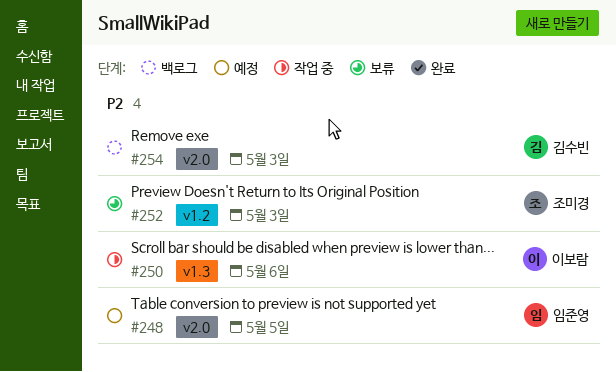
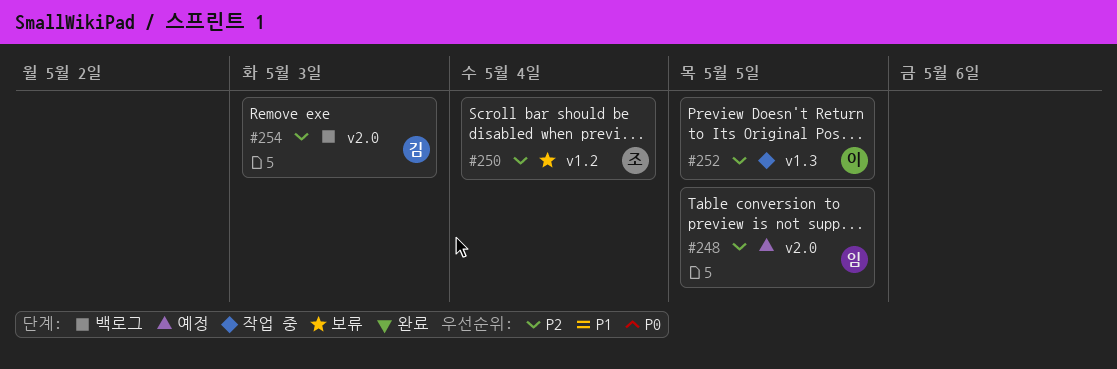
#250, status: 작업 중 -> 보류
#250, owner: 이보람 -> 조미경
#250, label: v1.3 -> v1.2
#250, due: May 6 -> May 4
#252, status: 보류 -> 작업 중
#252, owner: 조미경 -> 이보람
#252, label: v1.2 -> v1.3
#252, due: May 3 -> May 5

